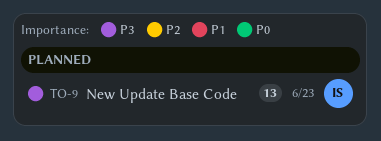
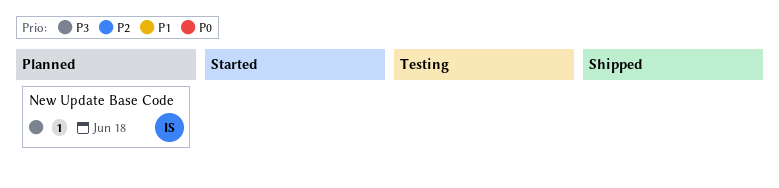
New Update Base Code, estimate: 13 -> 1
New Update Base Code, due: Jun 23 -> Jun 18

